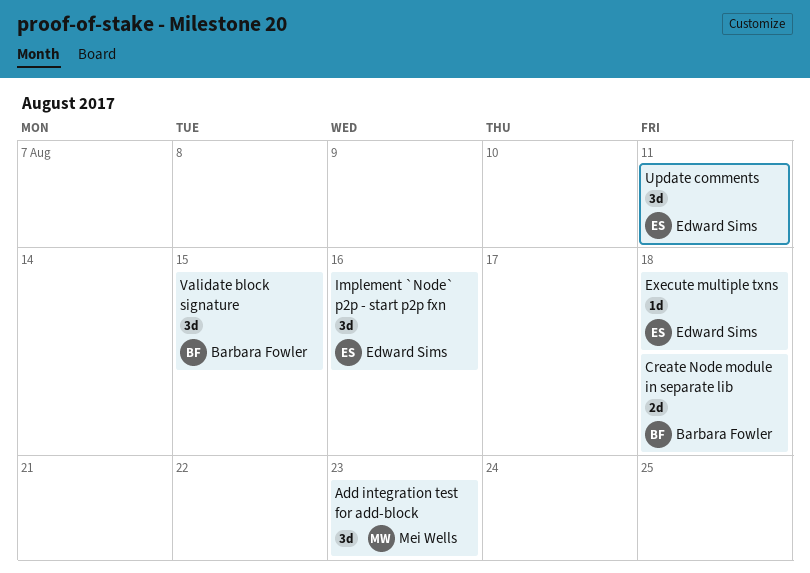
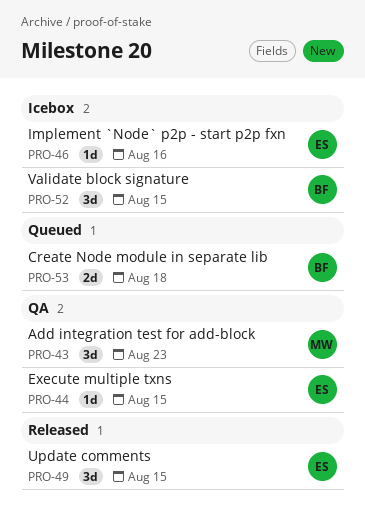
Execute multiple txns, due: Aug 18 -> Aug 15
Implement `Node` p2p - start p2p fxn, estimate: 3d -> 1d
Update comments, due: Aug 11 -> Aug 15

